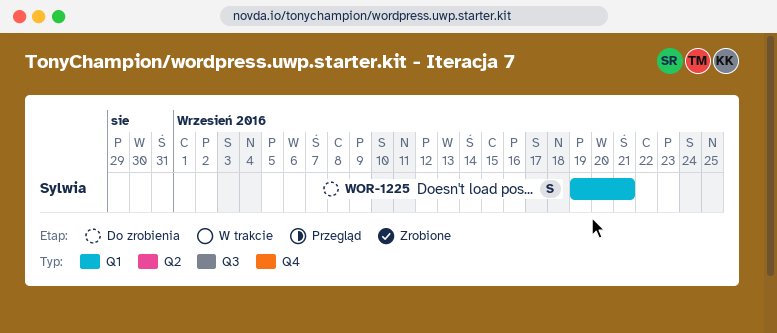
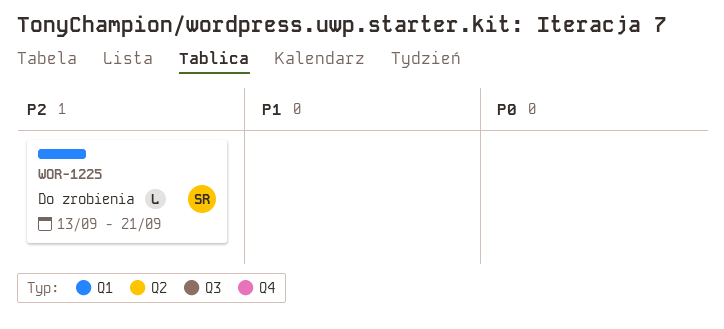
WOR-1225, estimate: S -> L
WOR-1225, start: Sep 19 -> Sep 13

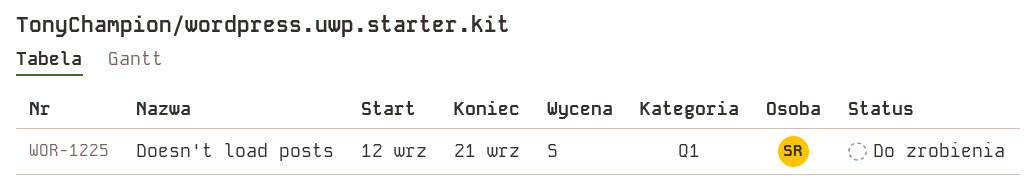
WOR-1225, estimate: L -> S
WOR-1225, start: Sep 13 -> Sep 12

